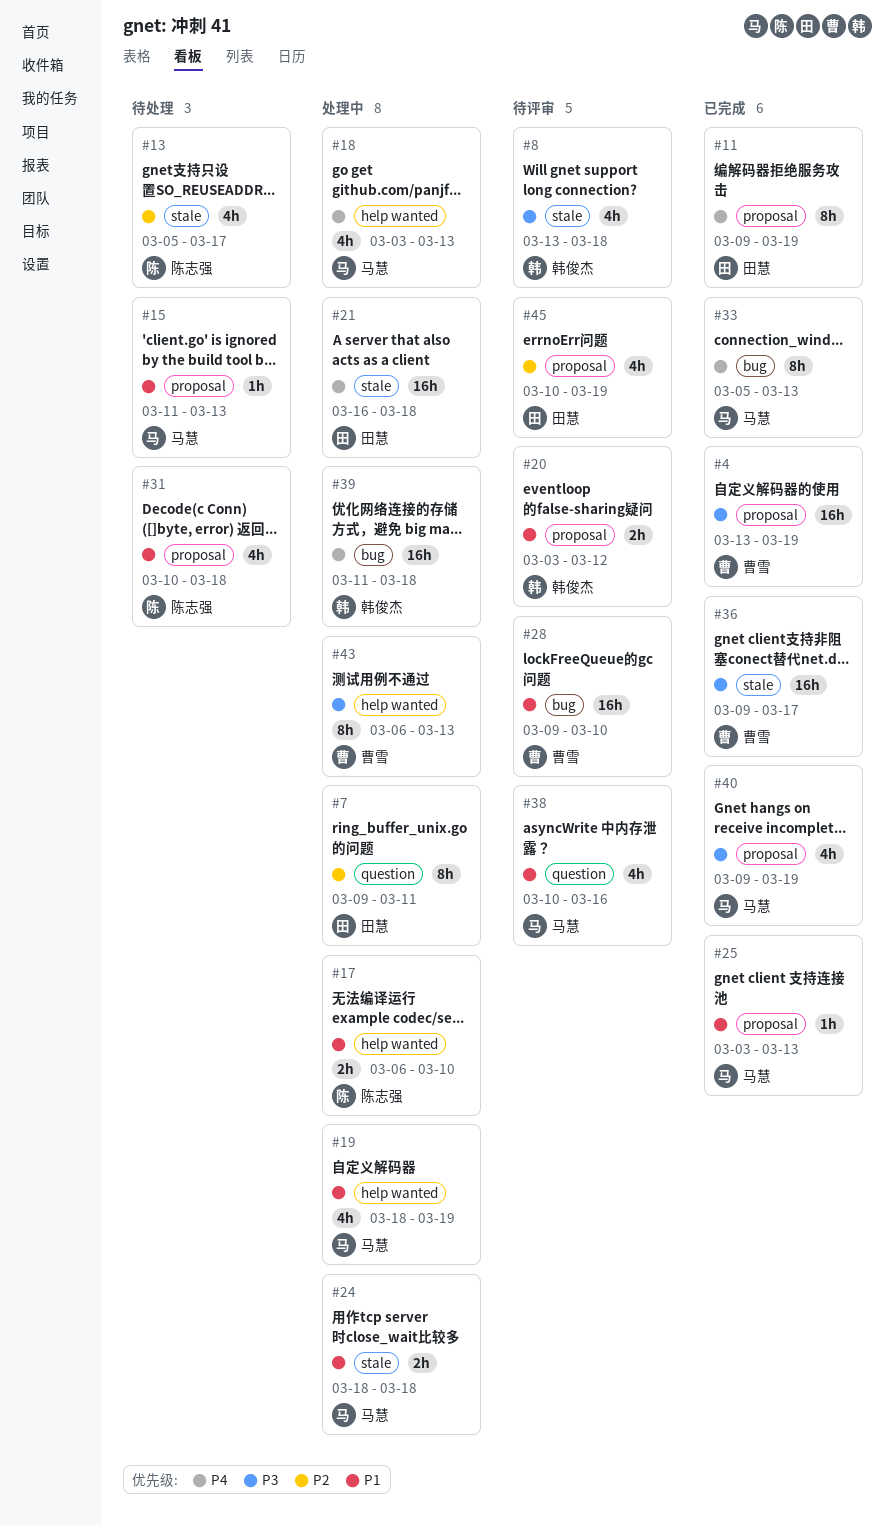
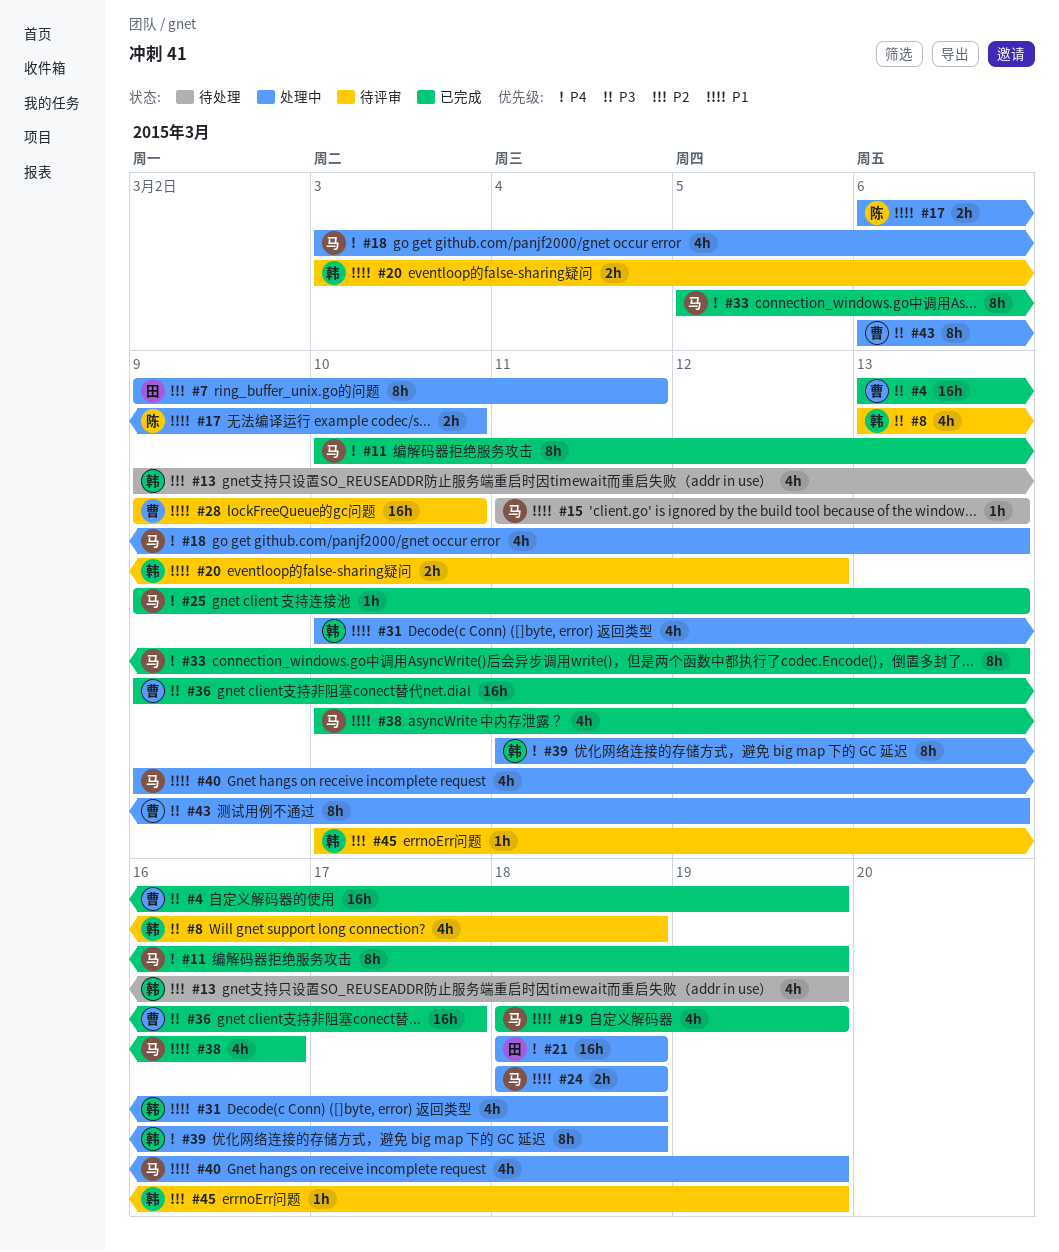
#11, owner: 田慧 -> 马慧
#11, start: Mar 9 -> Mar 10
#13, owner: 陈志强 -> 韩俊杰
#13, start: Mar 5 -> Mar 9
#13, due: Mar 17 -> Mar 19
#19, status: 处理中 -> 已完成
#21, start: Mar 16 -> Mar 18
#25, priority: P1 -> P4
#25, start: Mar 3 -> Mar 9
#31, status: 待处理 -> 处理中
#31, owner: 陈志强 -> 韩俊杰
#38, status: 待评审 -> 已完成
#39, estimate: 16h -> 8h
#40, status: 已完成 -> 处理中
#40, priority: P3 -> P1
#45, owner: 田慧 -> 韩俊杰
#45, estimate: 4h -> 1h

